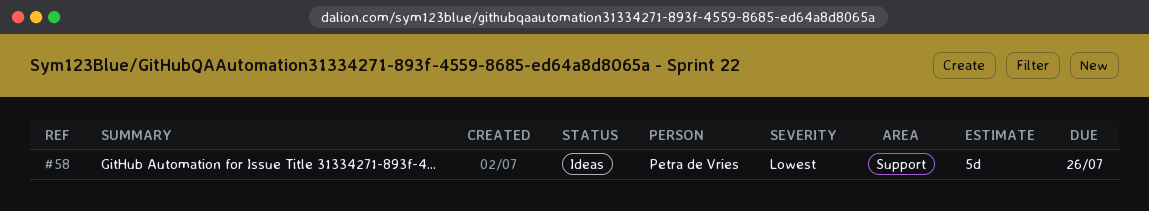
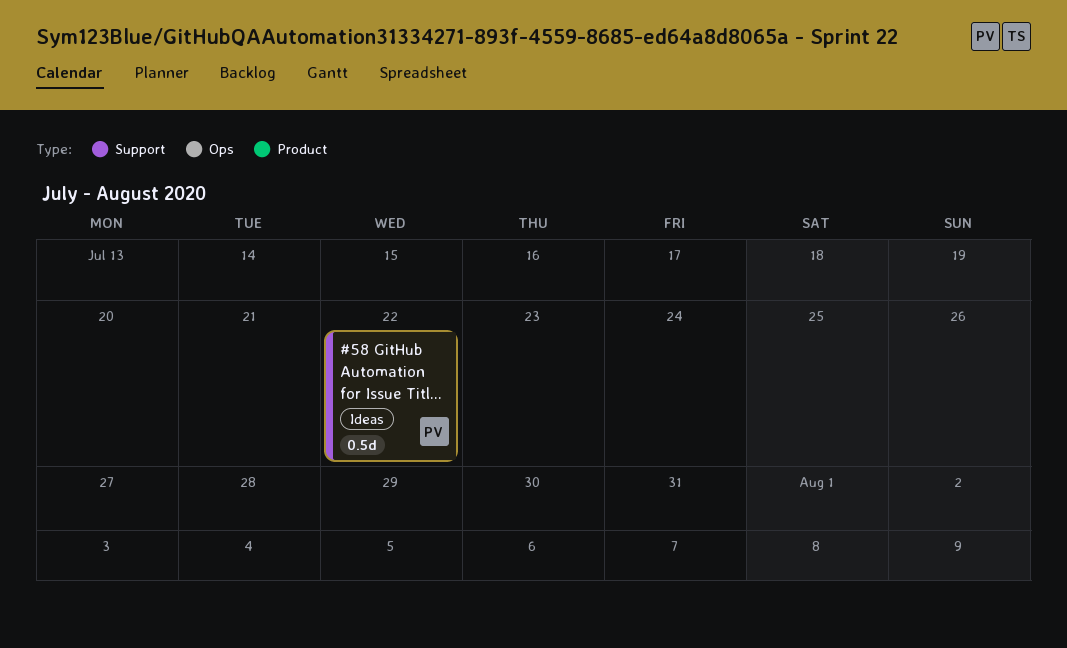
#58, estimate: 5d -> 0.5d
#58, due: Jul 26 -> Jul 22

